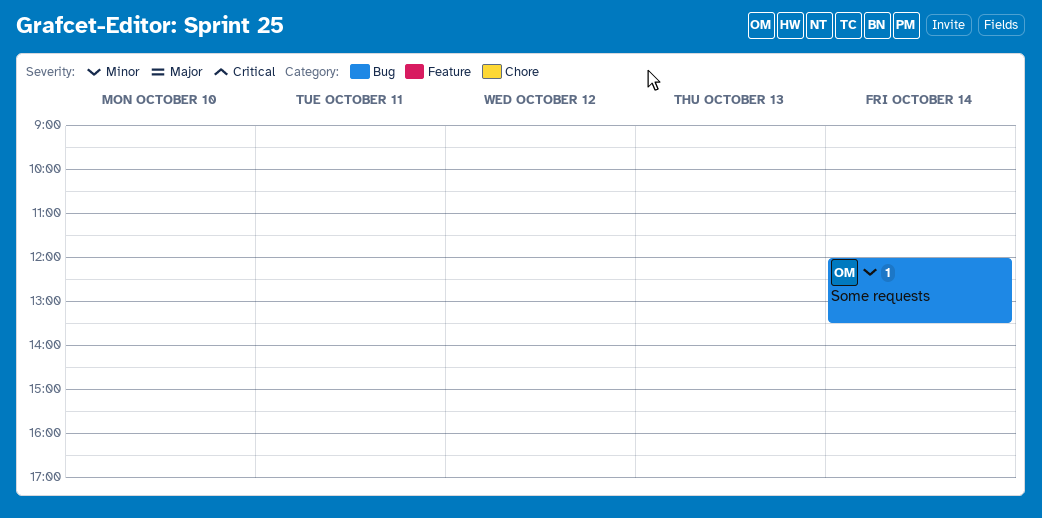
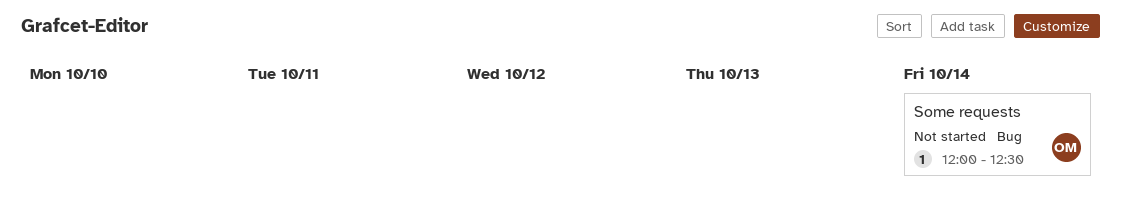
Some requests, ends: 13:30 -> 12:30

